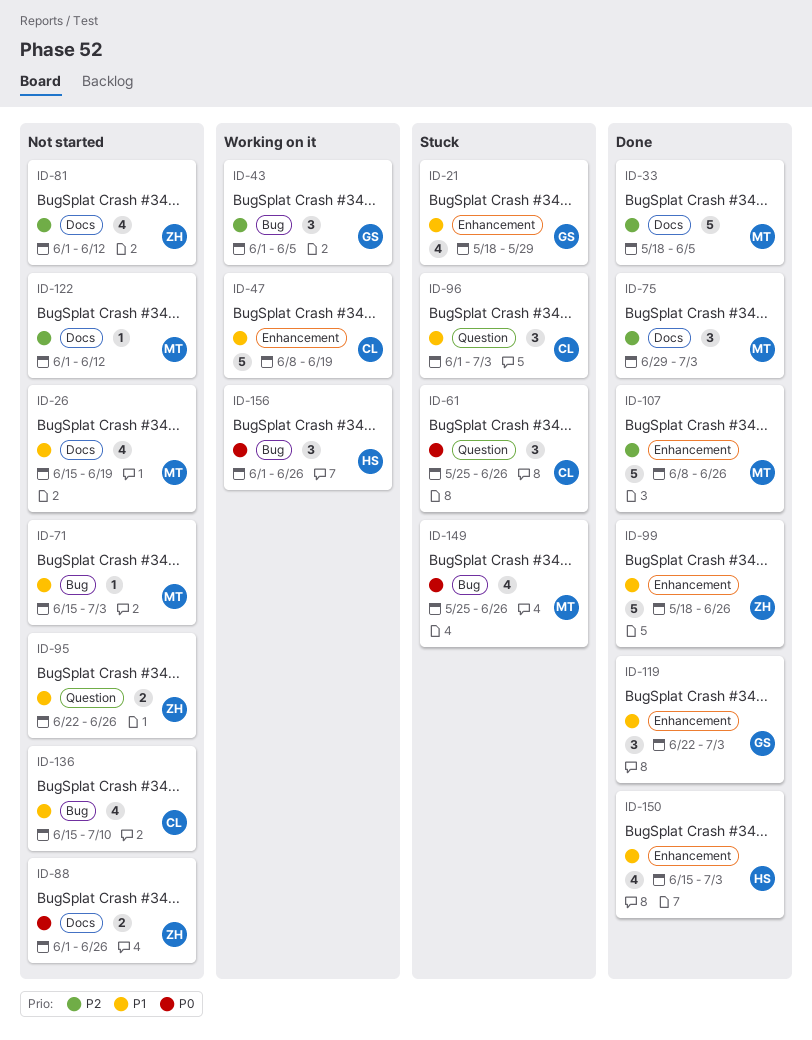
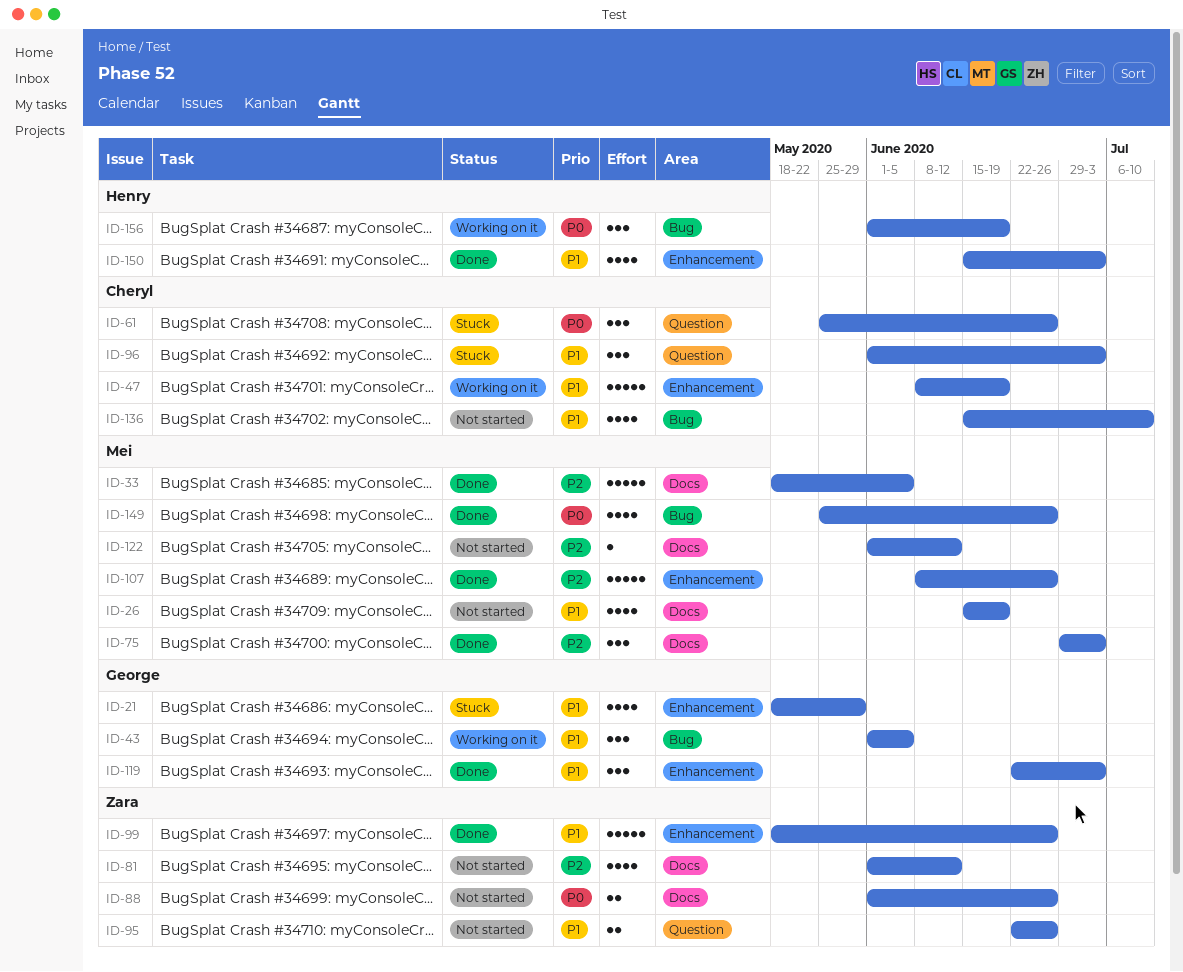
ID-43, priority: P2 -> P1
ID-71: present -> none
ID-149, status: Stuck -> Done
ID-156, due: Jun 26 -> Jun 19

